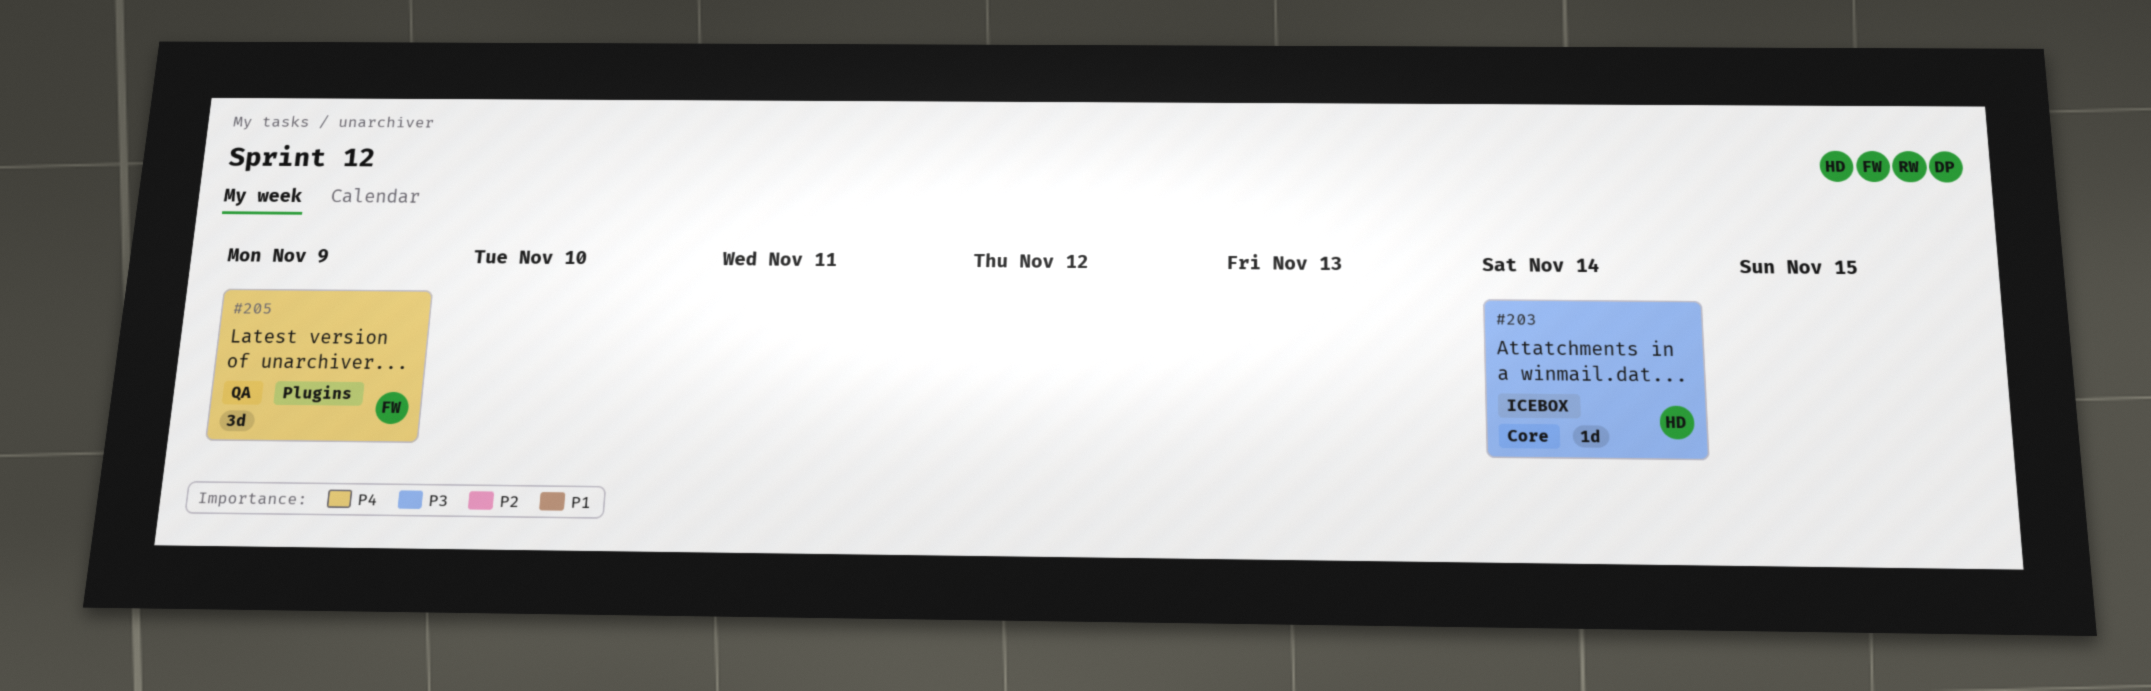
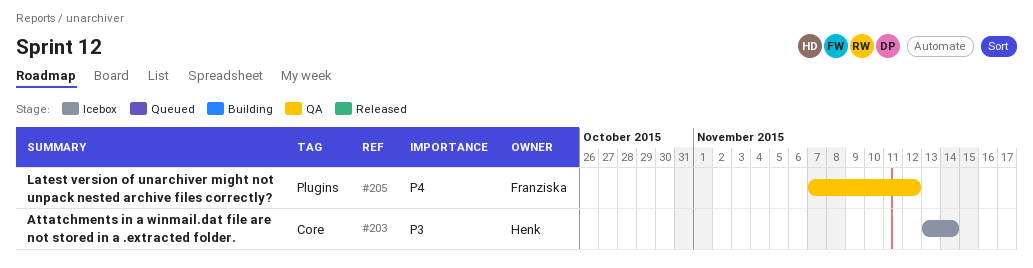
#205, due: Nov 9 -> Nov 12

